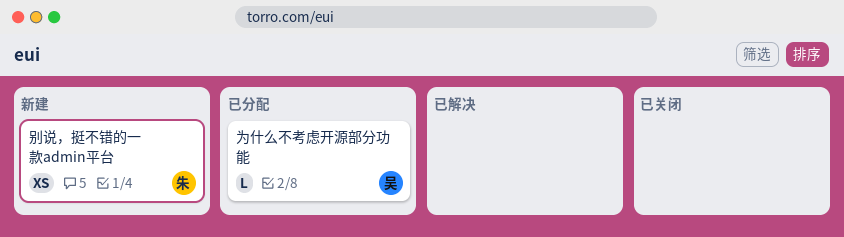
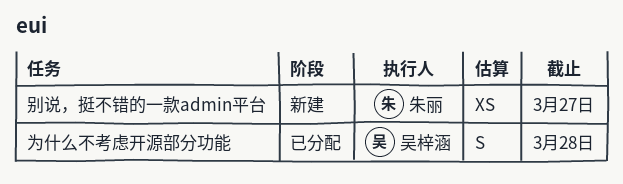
为什么不考虑开源部分功能, estimate: L -> S

